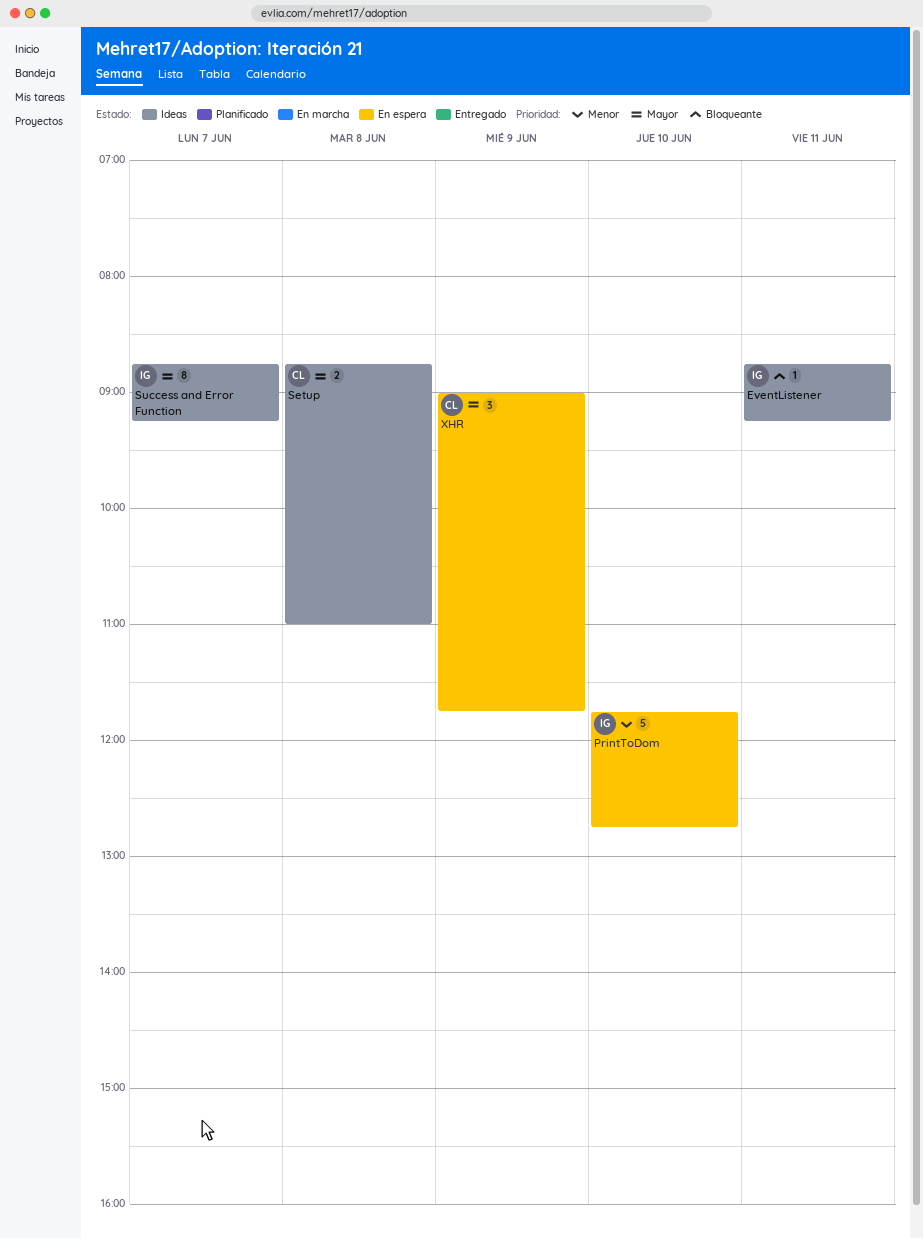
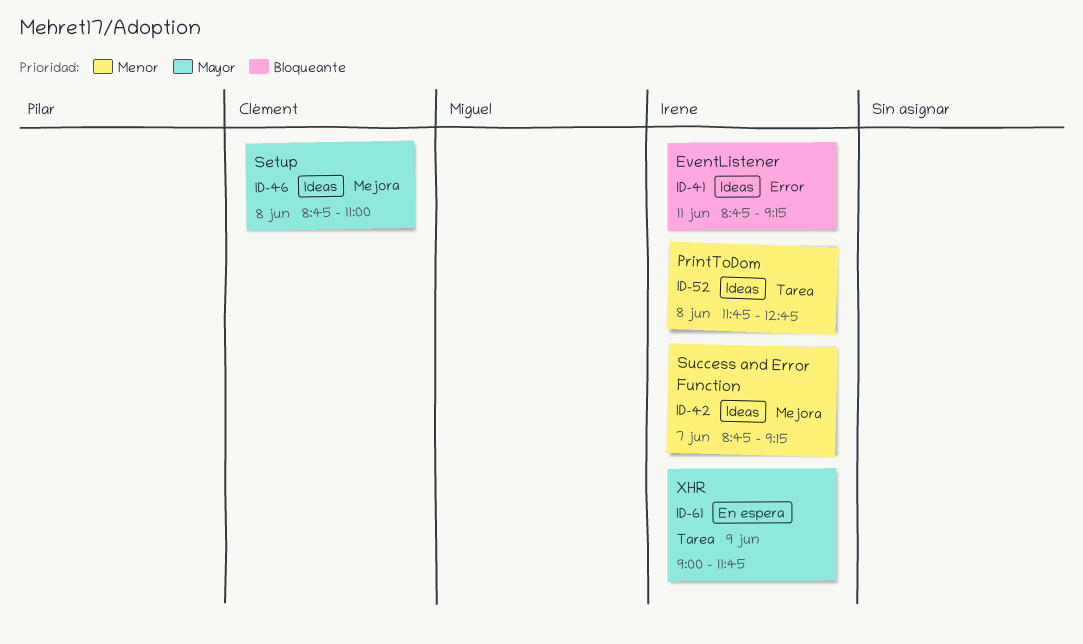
PrintToDom, status: En espera -> Ideas
PrintToDom, day: Jun 10 -> Jun 8
Success and Error Function, priority: Mayor -> Menor
XHR, owner: Clément -> Irene

